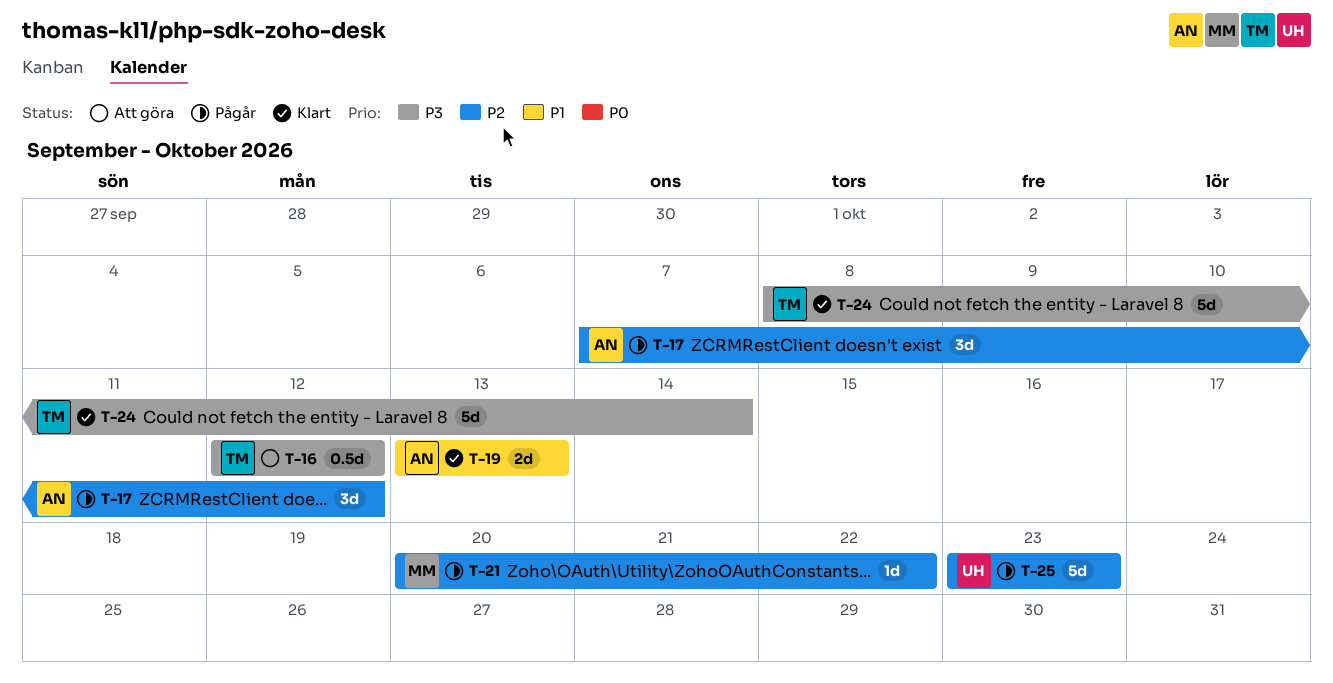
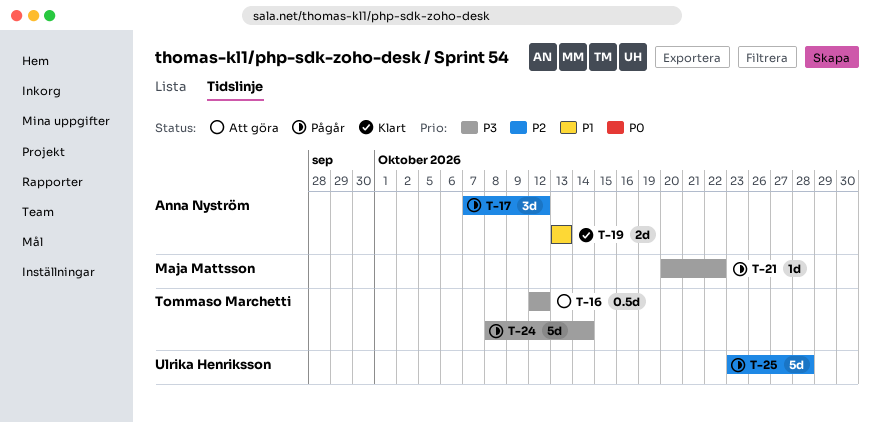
T-21, priority: P2 -> P3
T-24, status: Klart -> Pågår
T-25, due: Oct 23 -> Oct 28

